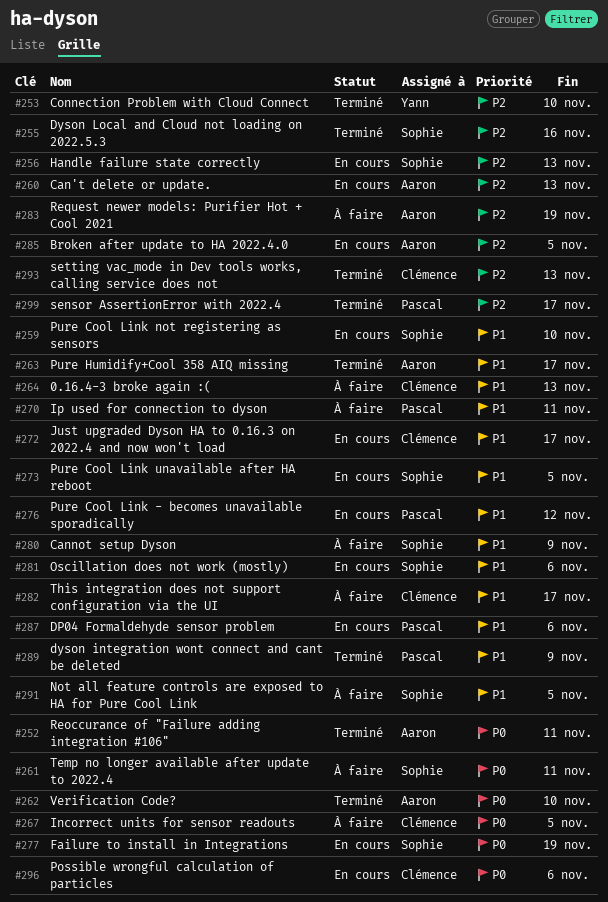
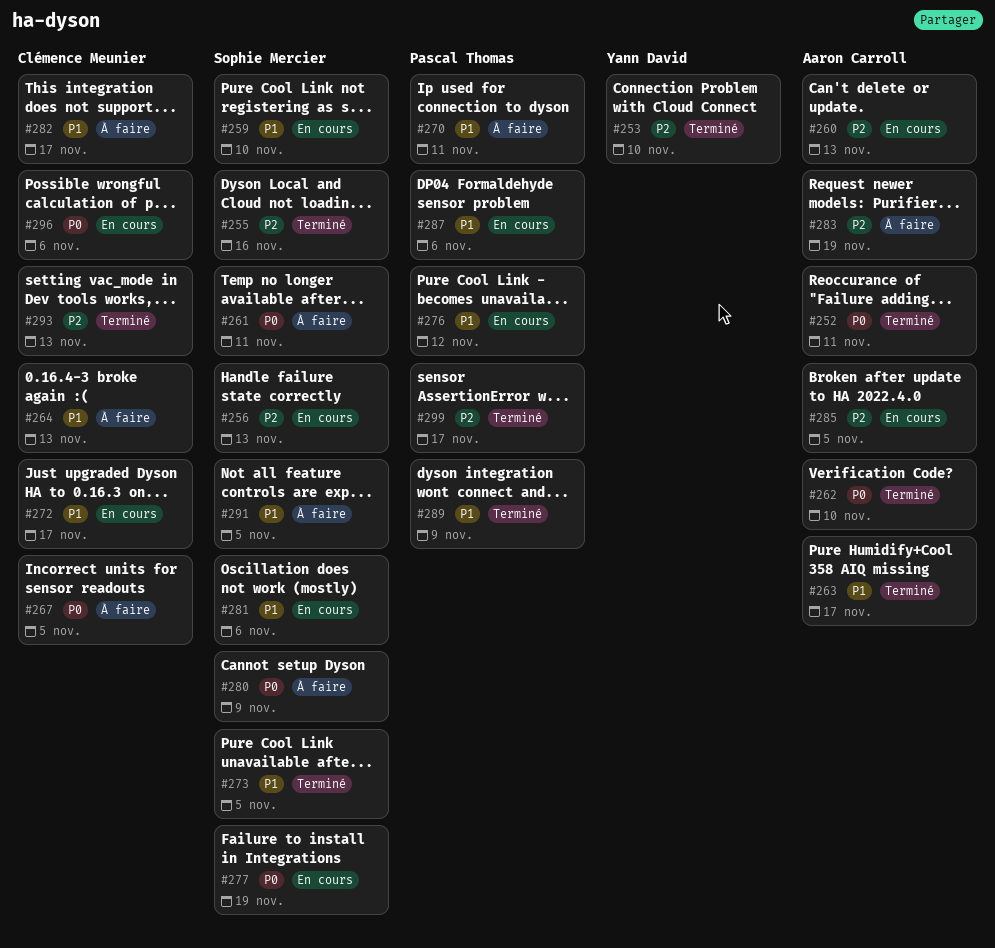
#273, status: En cours -> Terminé
#280, priority: P1 -> P0

